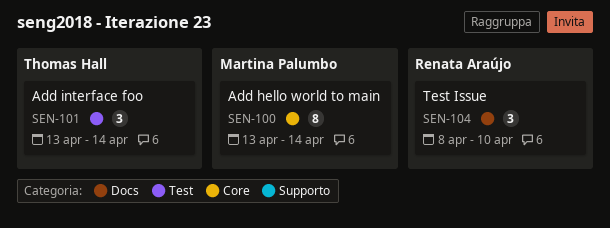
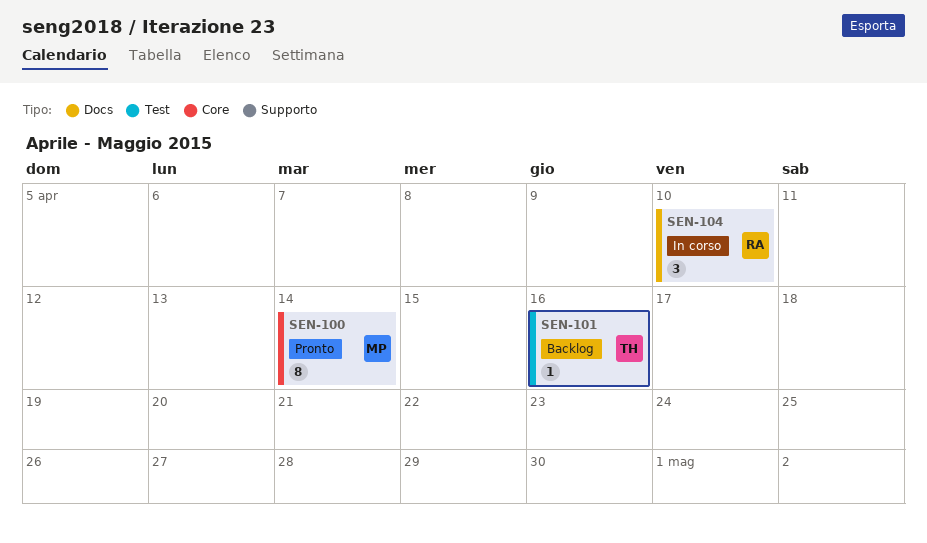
SEN-101, estimate: 3 -> 1
SEN-101, due: Apr 14 -> Apr 16

